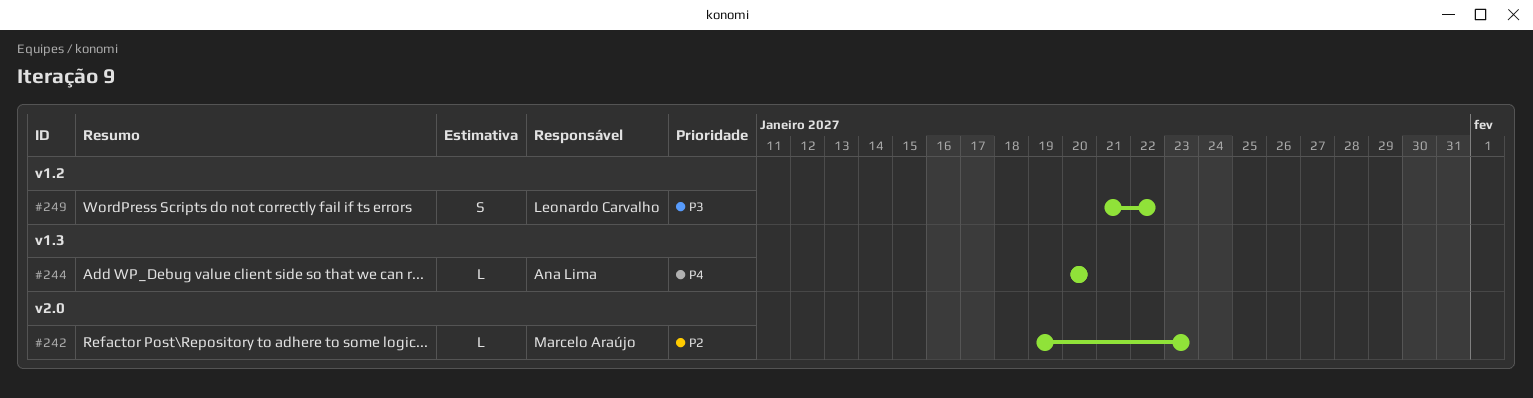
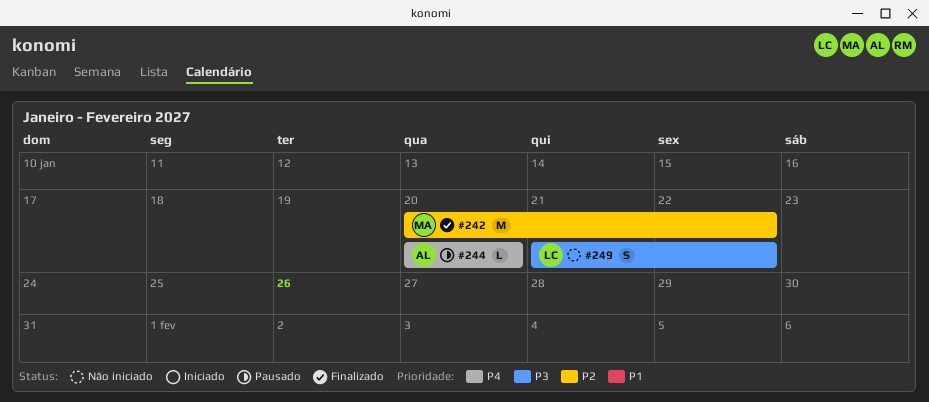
#242, estimate: L -> M
#242, start: Jan 19 -> Jan 20
#242, due: Jan 23 -> Jan 22

